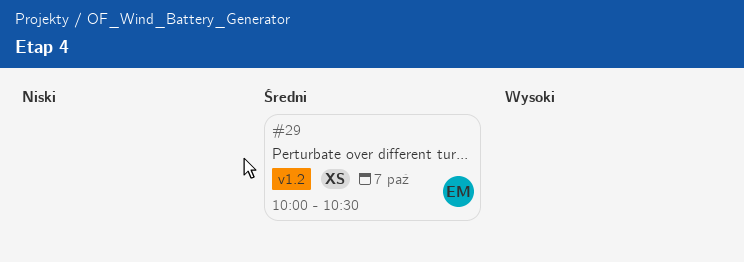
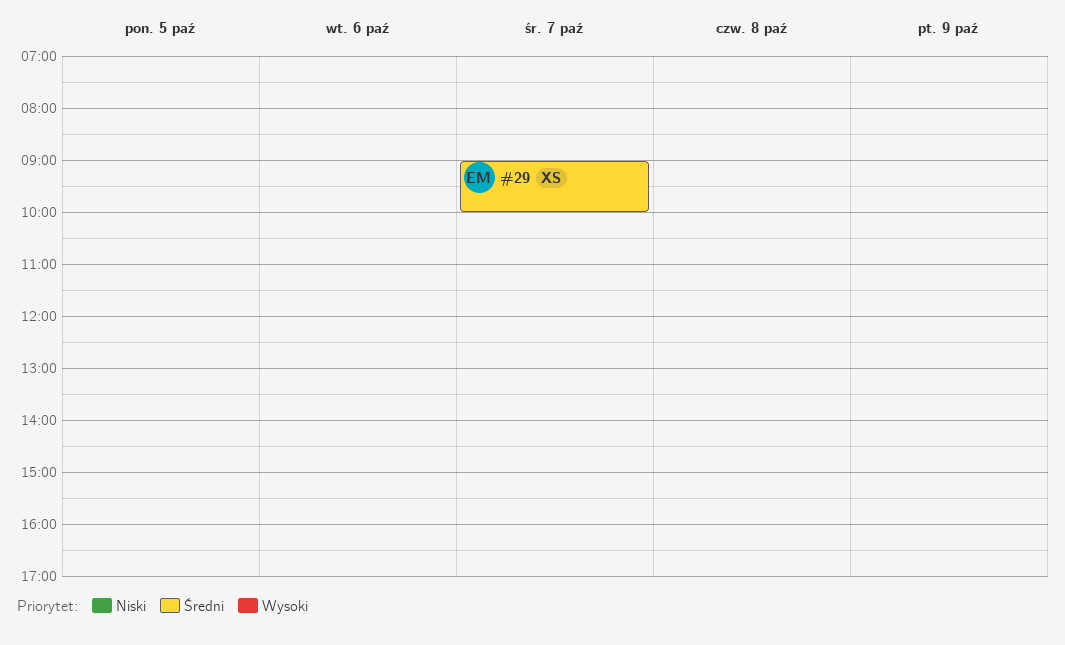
#29, begins: 10:00 -> 09:00
#29, ends: 10:30 -> 10:00

